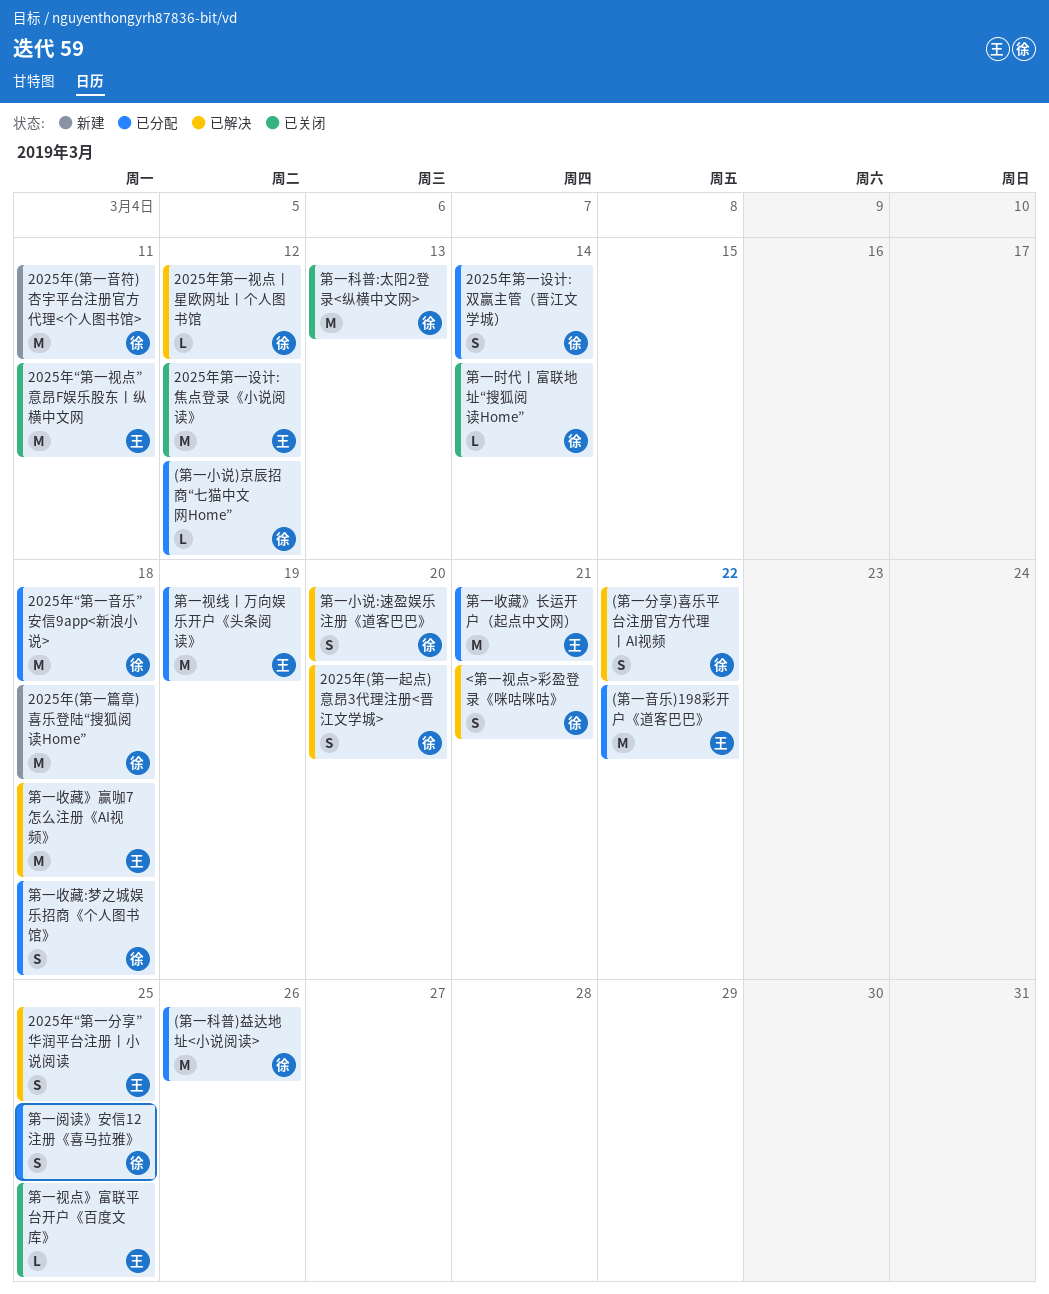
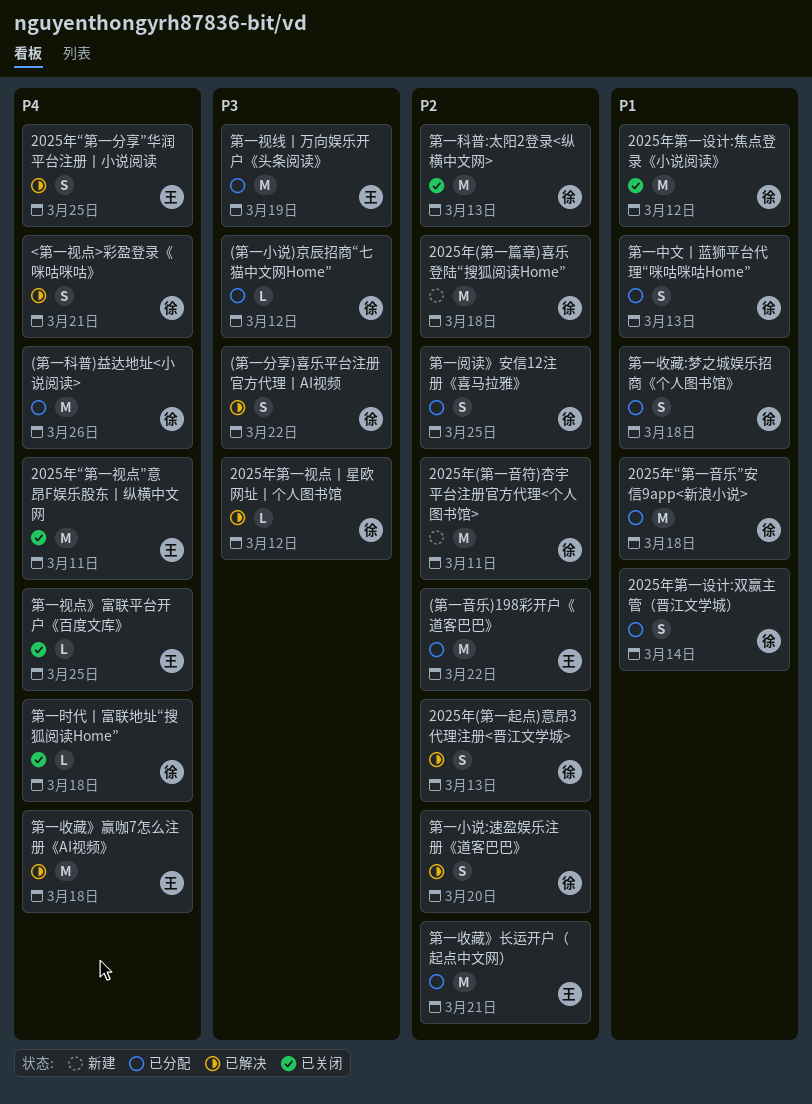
2025年(第一起点)意昂3代理注册<晋江文学城>, due: Mar 20 -> Mar 13
2025年第一设计:焦点登录《小说阅读》, owner: 王 -> 徐
第一中文丨蓝狮平台代理“咪咕咪咕Home”: none -> present
第一时代丨富联地址“搜狐阅读Home”, due: Mar 14 -> Mar 18

